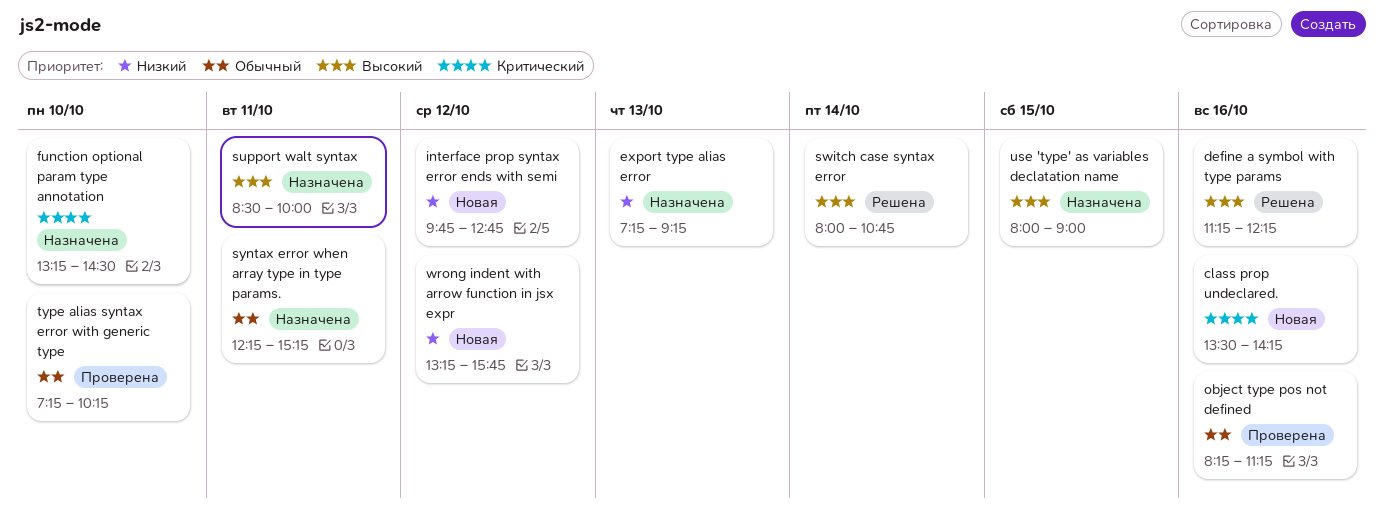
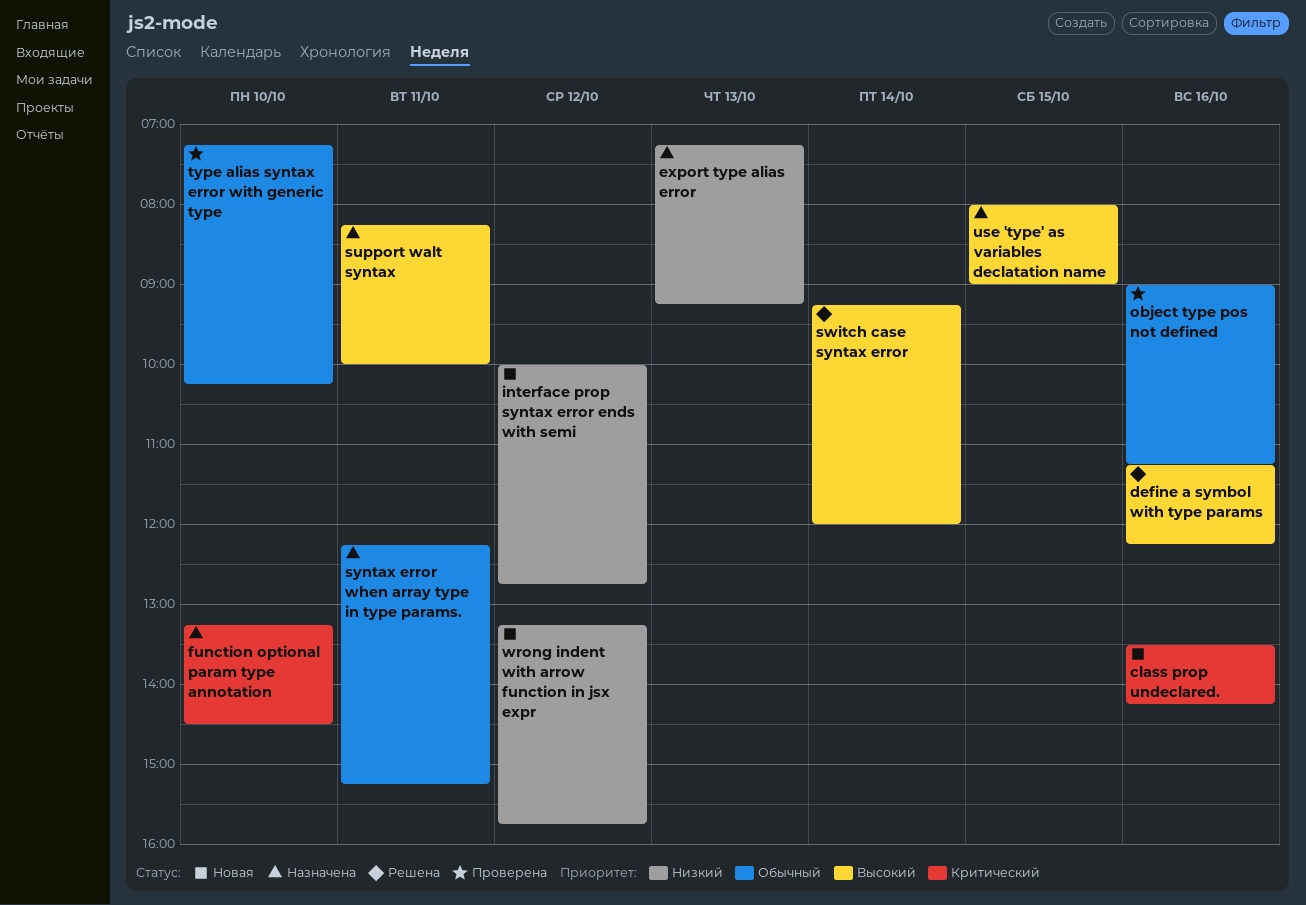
interface prop syntax error ends with semi, begins: 09:45 -> 10:00
object type pos not defined, begins: 08:15 -> 09:00
support walt syntax, begins: 08:30 -> 08:15
switch case syntax error, begins: 08:00 -> 09:15
switch case syntax error, ends: 10:45 -> 12:00

